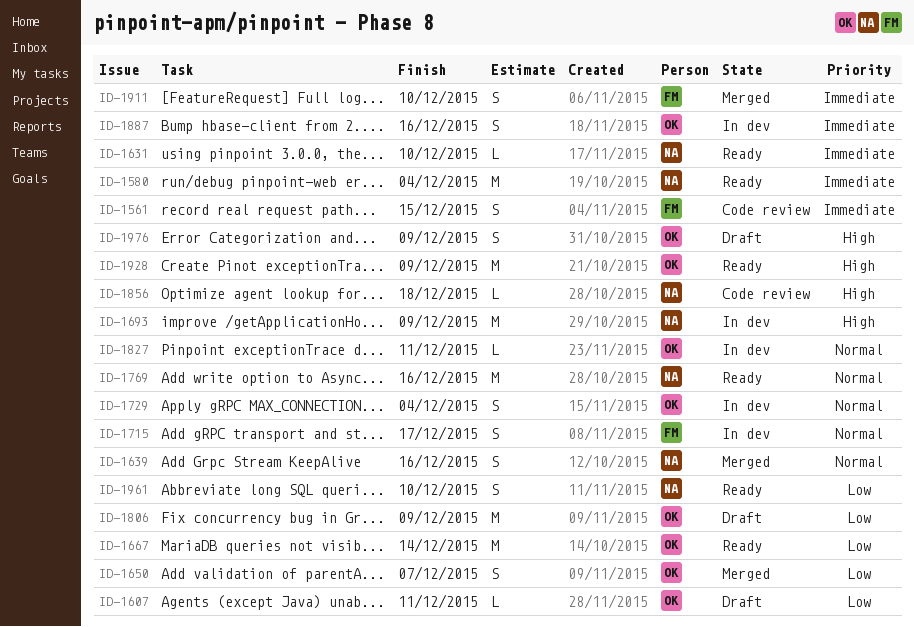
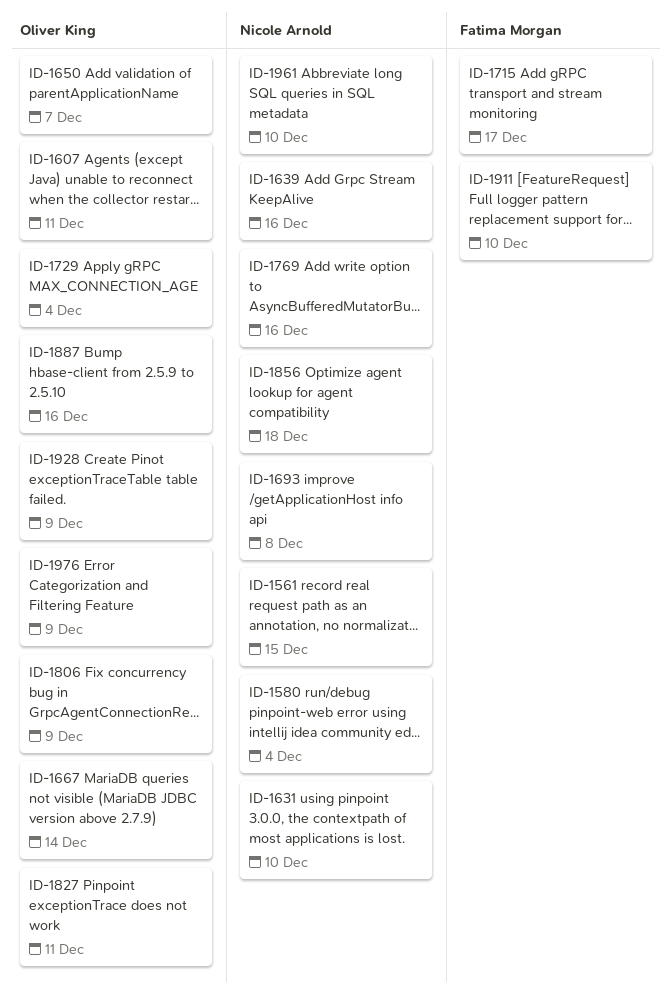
ID-1561, owner: Fatima Morgan -> Nicole Arnold
ID-1693, due: Dec 9 -> Dec 8

